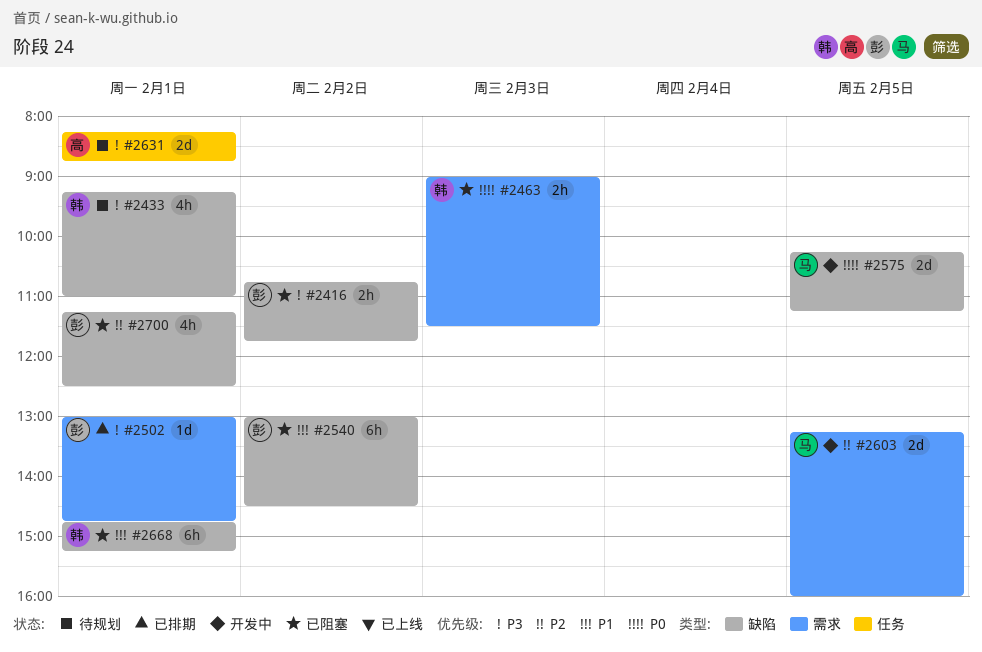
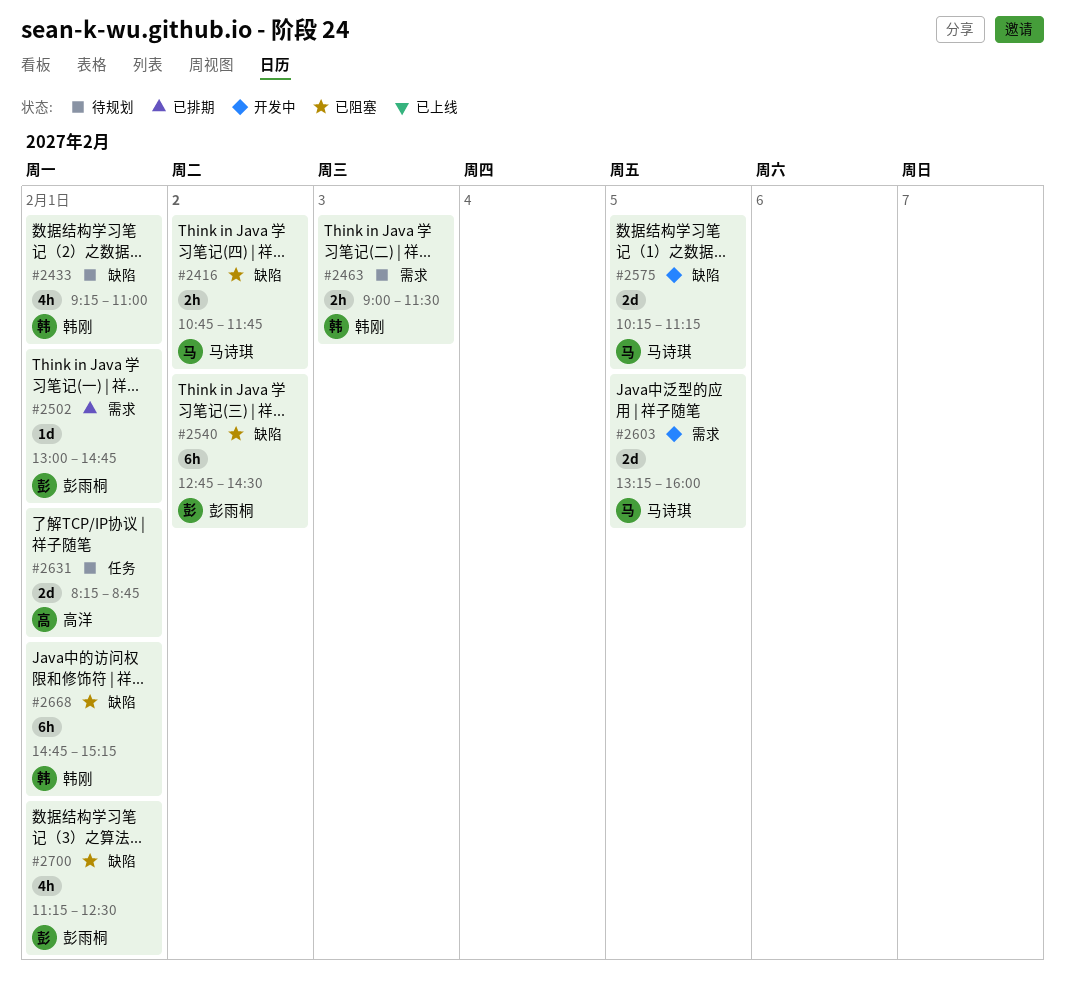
#2416, owner: 彭雨桐 -> 马诗琪
#2463, status: 已阻塞 -> 待规划
#2540, begins: 13:00 -> 12:45

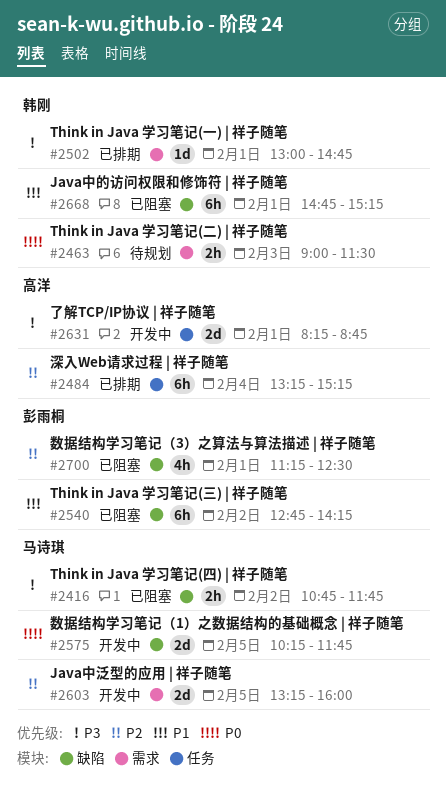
#2433: present -> none
#2484: none -> present
#2502, owner: 彭雨桐 -> 韩刚
#2540, ends: 14:30 -> 14:15
#2575, ends: 11:15 -> 11:45
#2631, status: 待规划 -> 开发中

